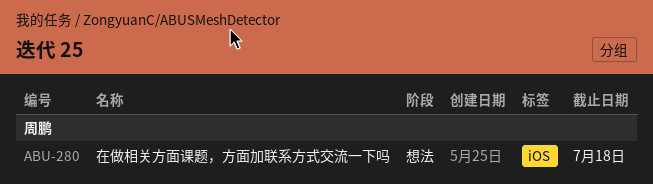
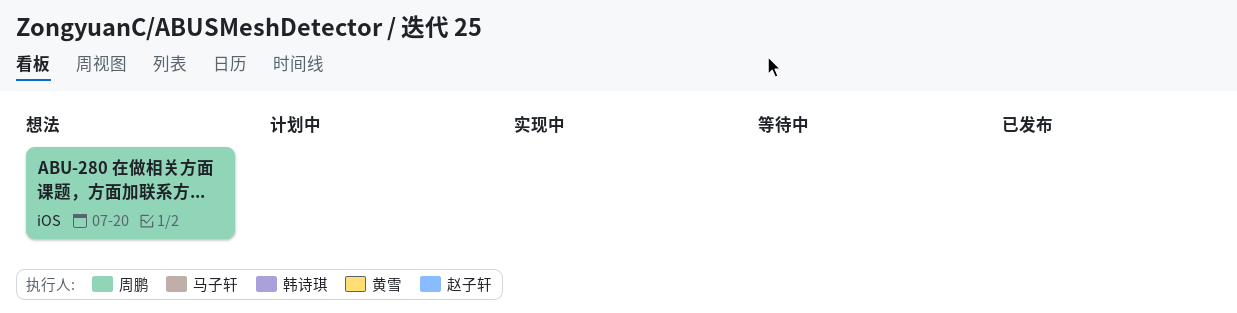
ABU-280, due: Jul 18 -> Jul 20

